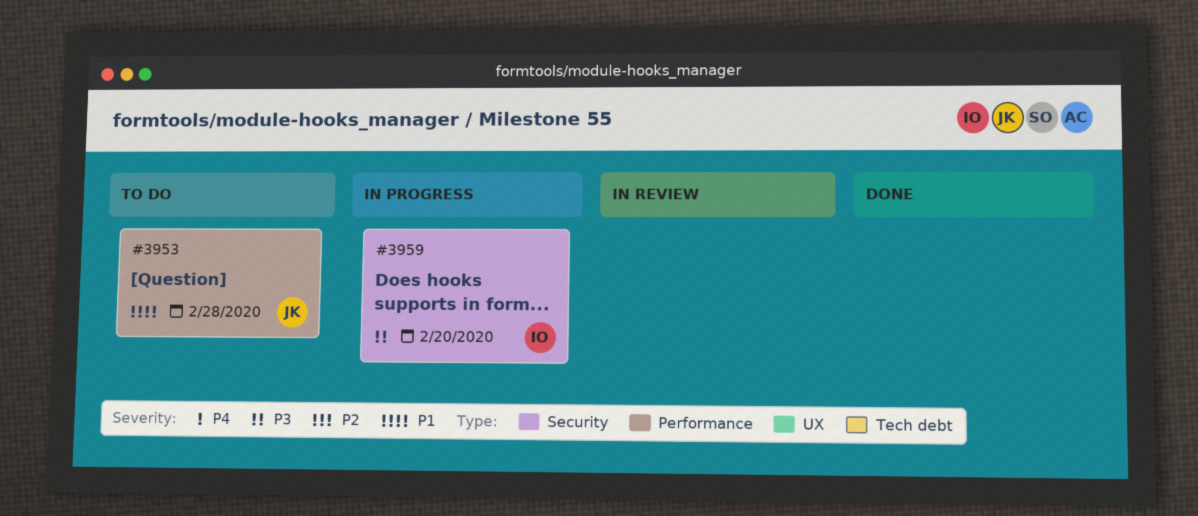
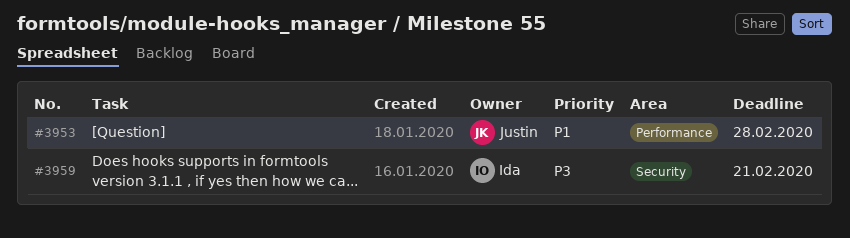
#3959, due: Feb 20 -> Feb 21

